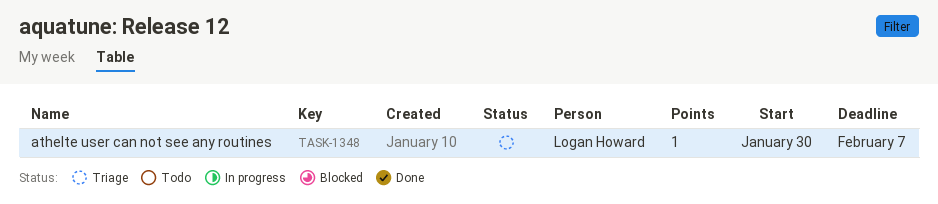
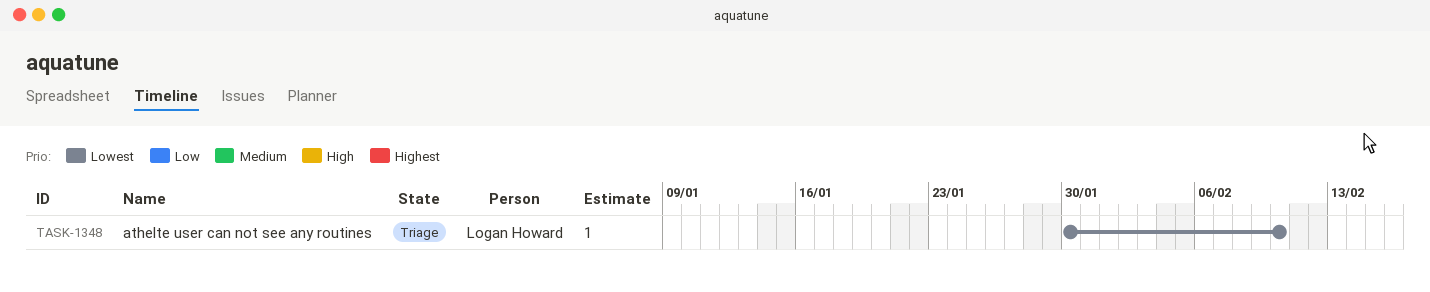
TASK-1348, due: Feb 7 -> Feb 10

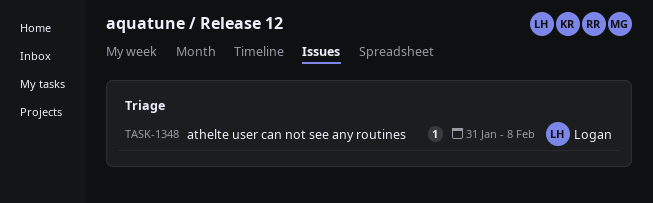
TASK-1348, start: Jan 30 -> Jan 31
TASK-1348, due: Feb 10 -> Feb 8

